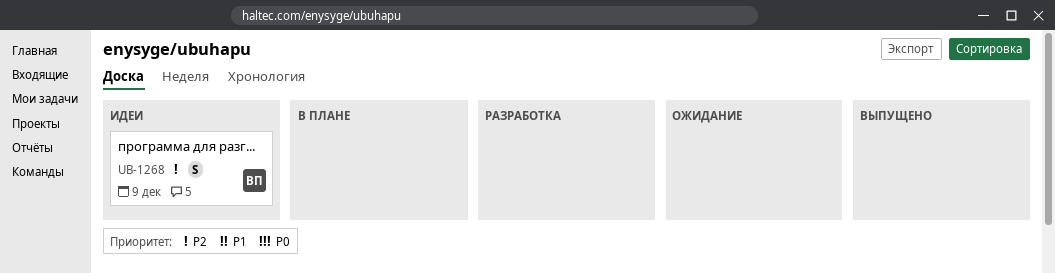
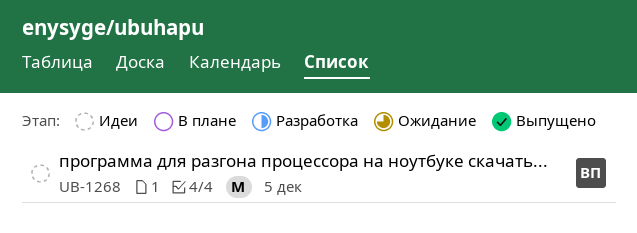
UB-1268, estimate: S -> M
UB-1268, due: Dec 9 -> Dec 5

